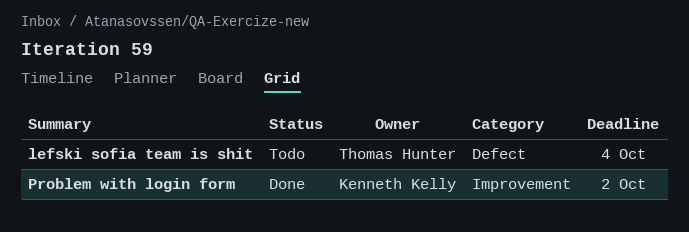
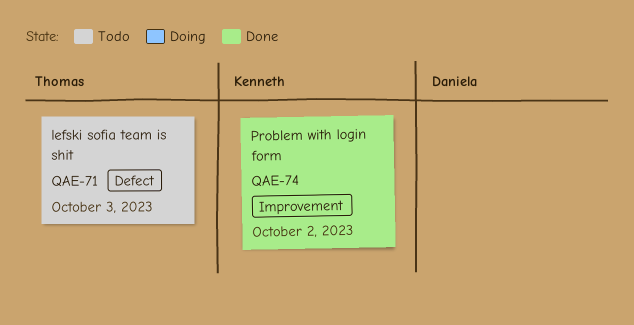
lefski sofia team is shit, due: Oct 4 -> Oct 3

